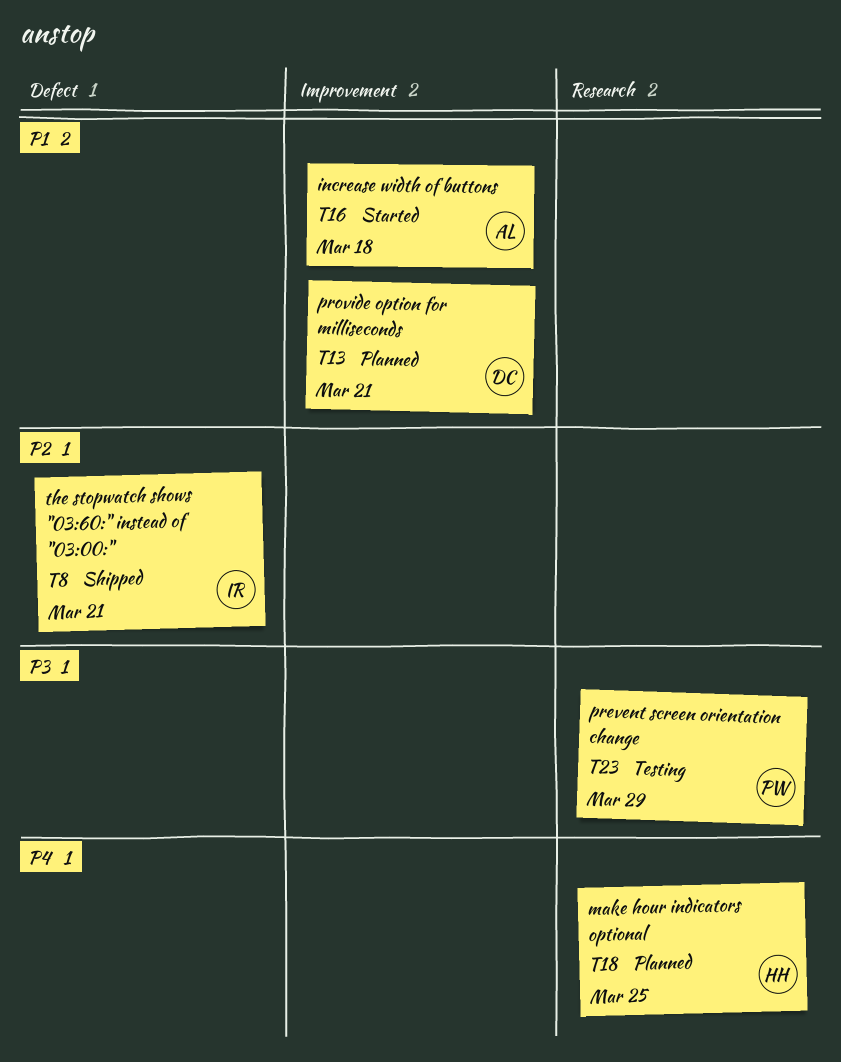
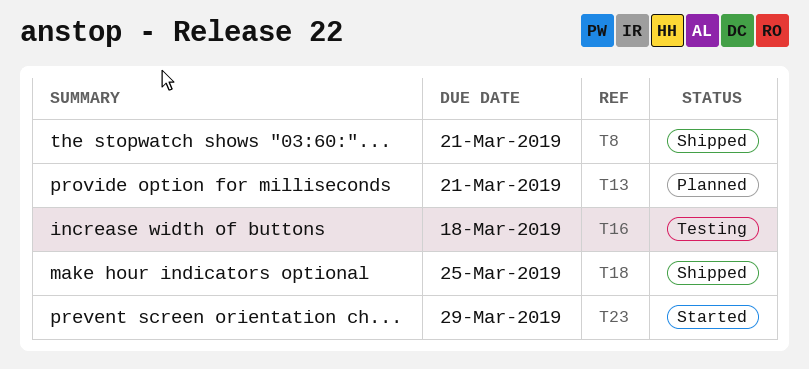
T16, status: Started -> Testing
T18, status: Planned -> Shipped
T23, status: Testing -> Started

